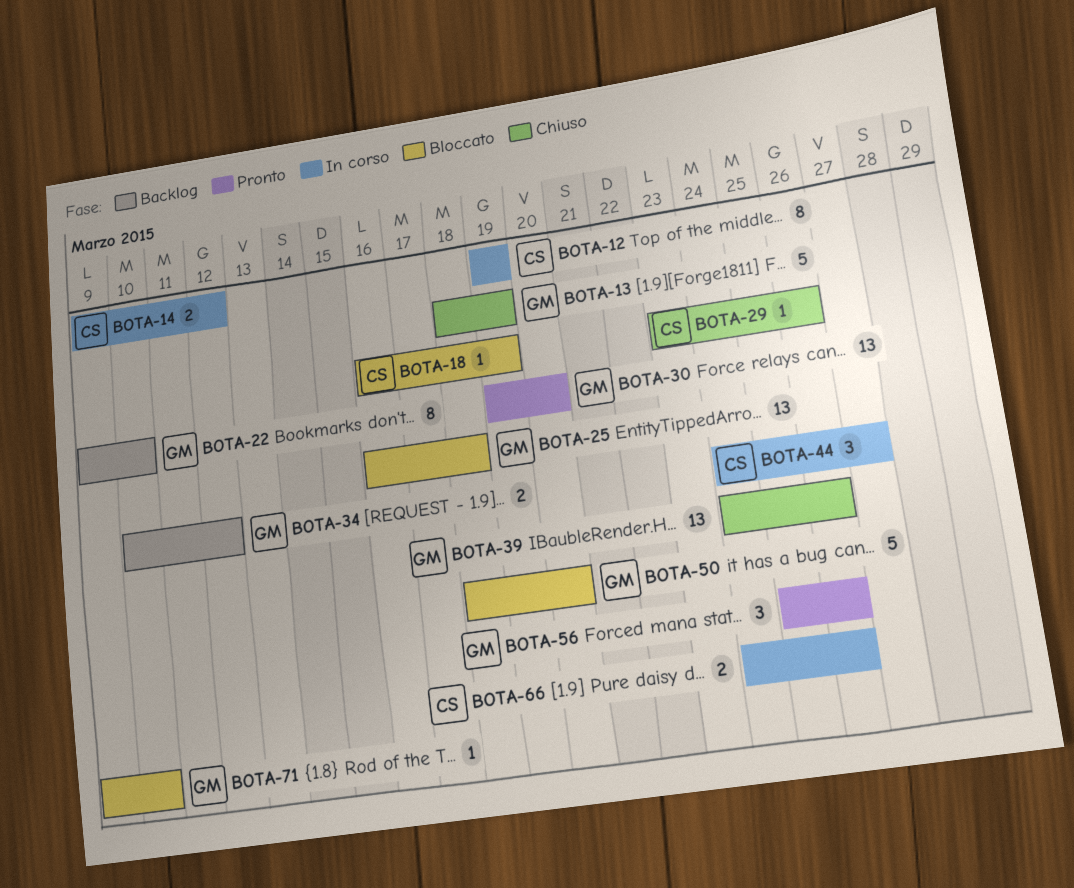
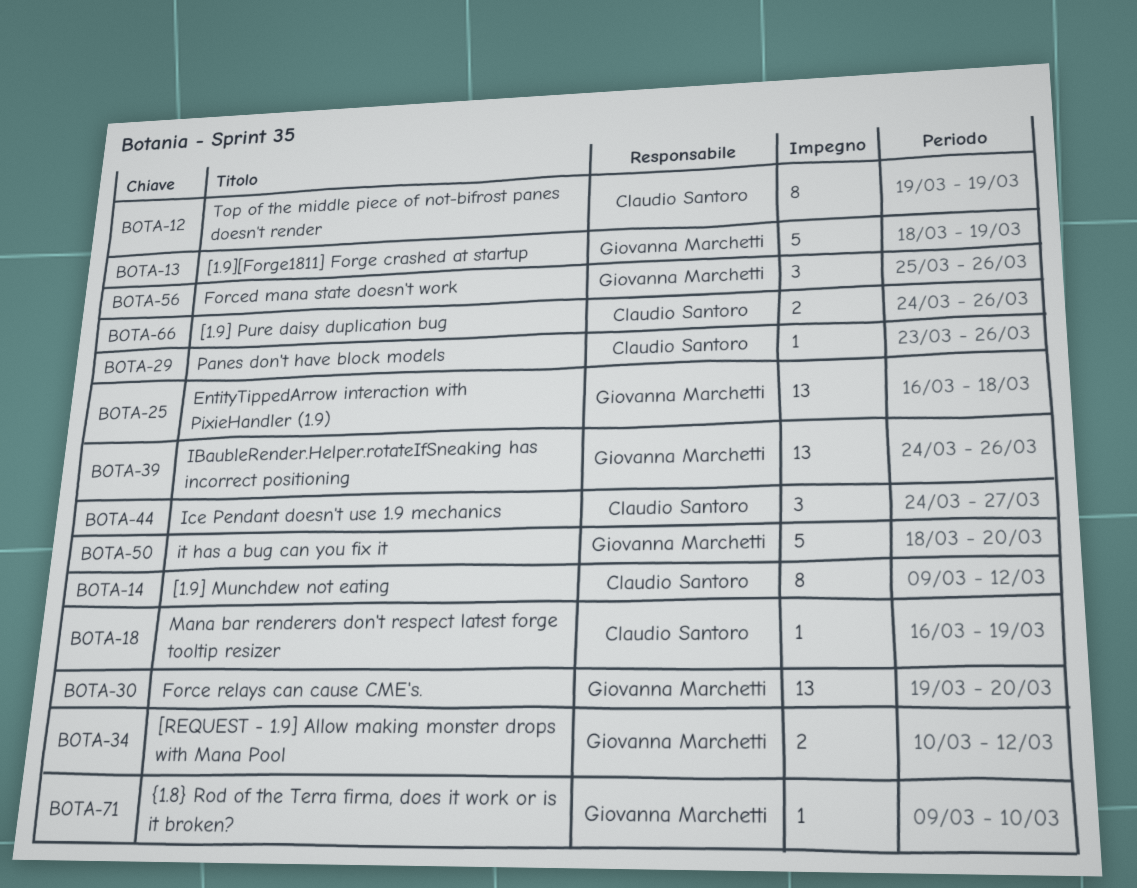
BOTA-14, estimate: 2 -> 8
BOTA-22: present -> none

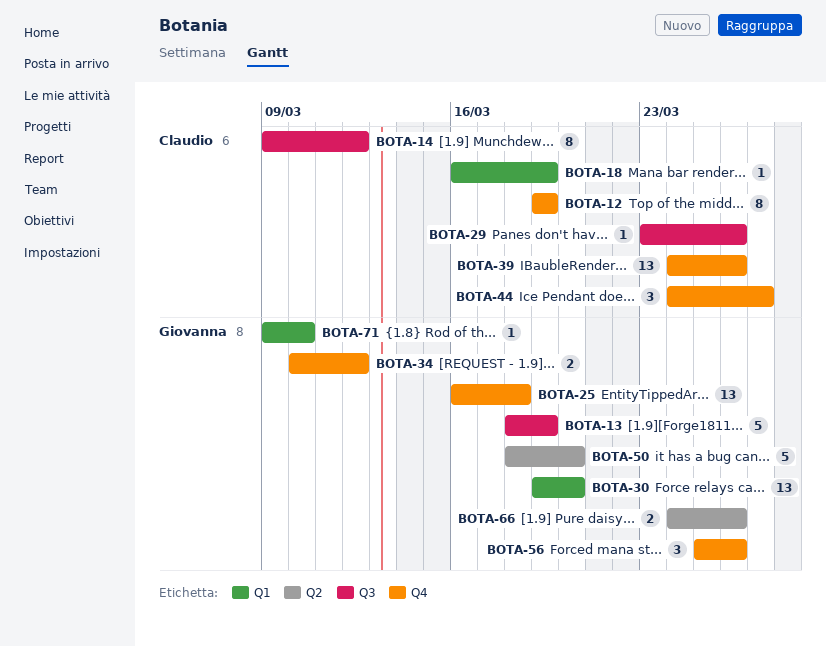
BOTA-39, owner: Giovanna Marchetti -> Claudio Santoro
BOTA-66, owner: Claudio Santoro -> Giovanna Marchetti

